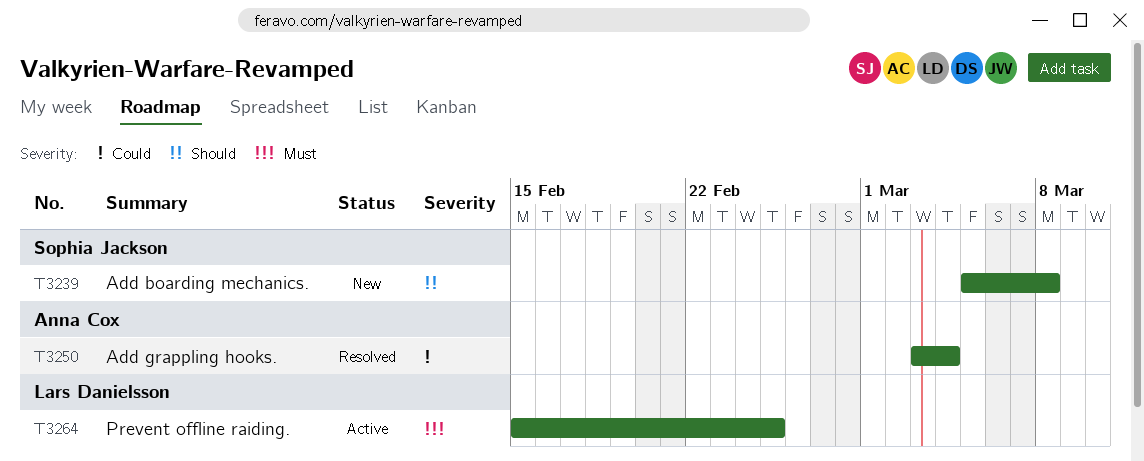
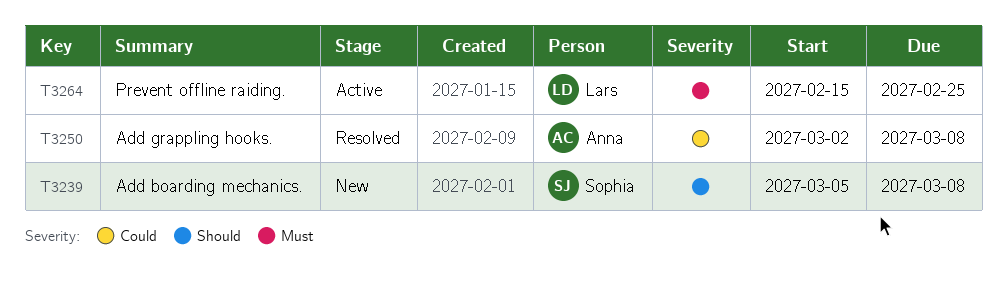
T3250, start: Mar 3 -> Mar 2
T3250, due: Mar 4 -> Mar 8

